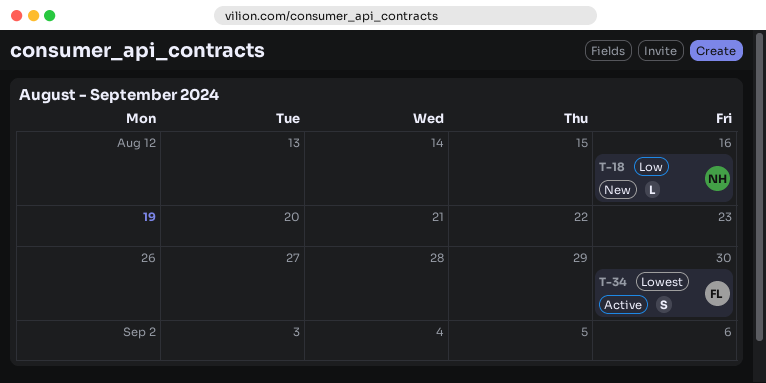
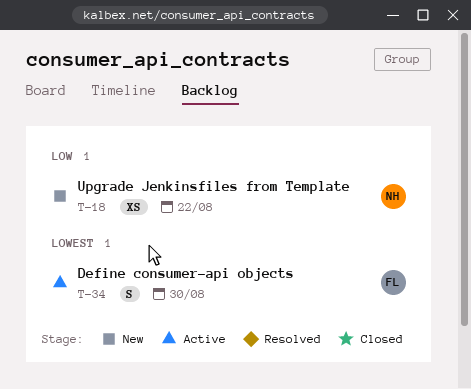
T-18, estimate: L -> XS
T-18, due: Aug 16 -> Aug 22

